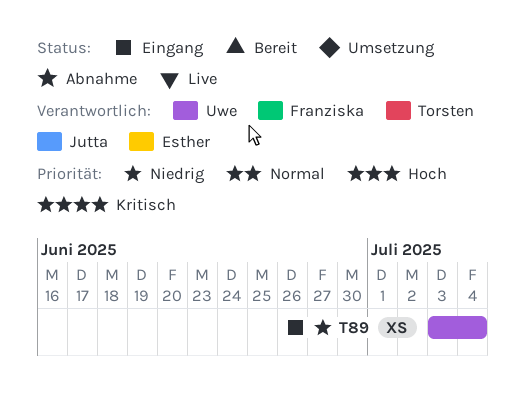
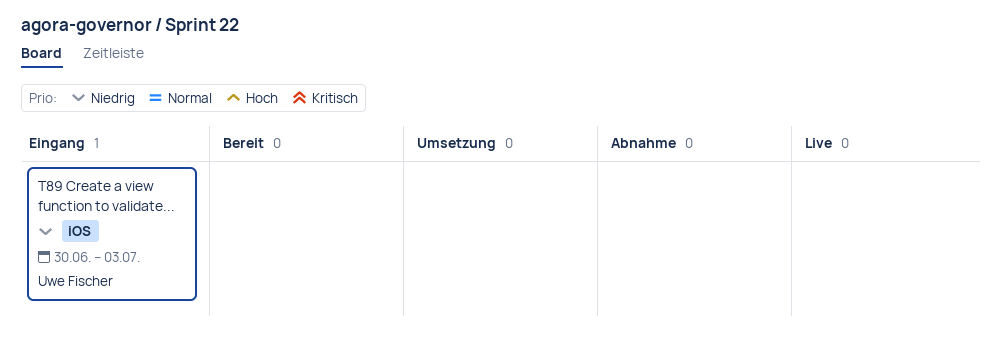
T89, start: Jul 3 -> Jun 30
T89, due: Jul 4 -> Jul 3

